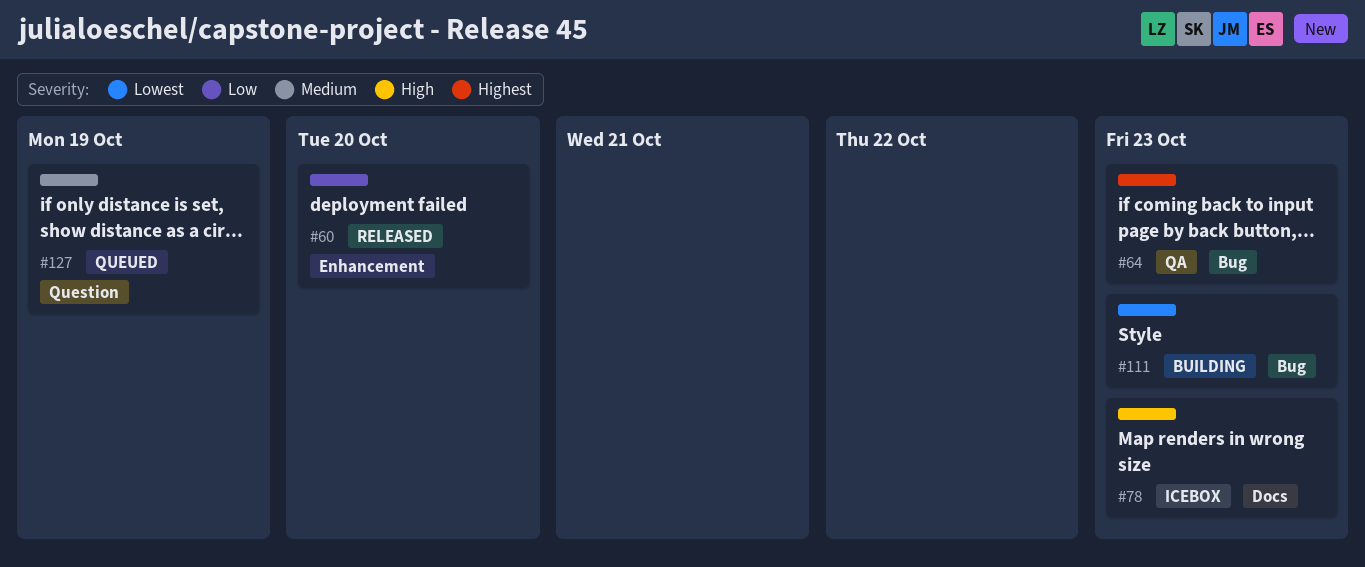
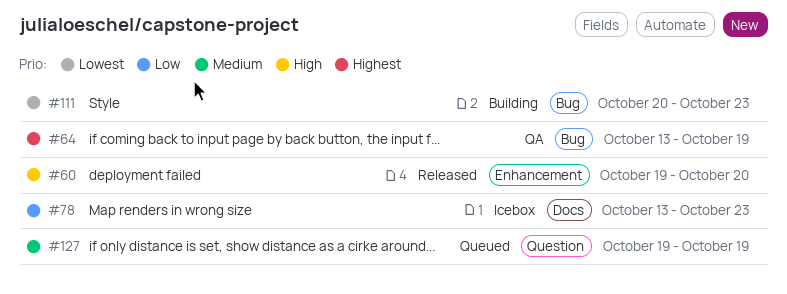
#60, priority: Low -> High
#64, due: Oct 23 -> Oct 19
#78, priority: High -> Low

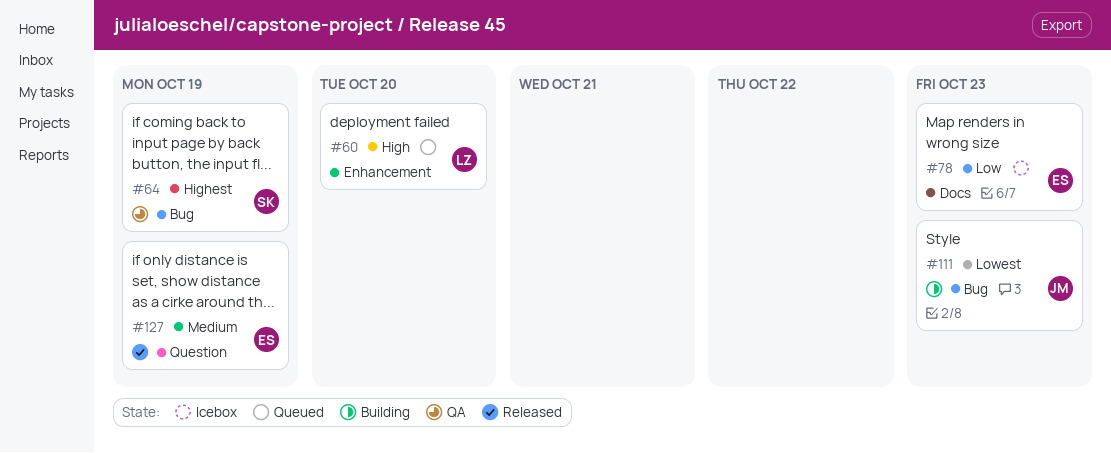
#60, status: Released -> Queued
#127, status: Queued -> Released

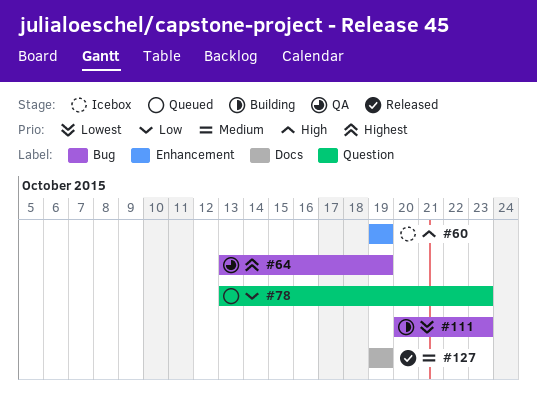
#60, status: Queued -> Icebox
#60, due: Oct 20 -> Oct 19
#78, status: Icebox -> Queued
#78, label: Docs -> Question
#127, label: Question -> Docs

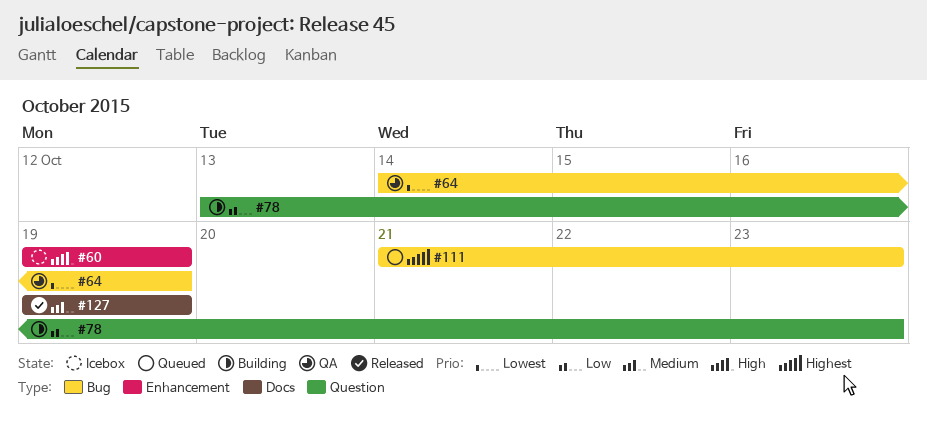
#64, priority: Highest -> Lowest
#64, start: Oct 13 -> Oct 14
#78, status: Queued -> Building
#111, status: Building -> Queued
#111, priority: Lowest -> Highest
#111, start: Oct 20 -> Oct 21

